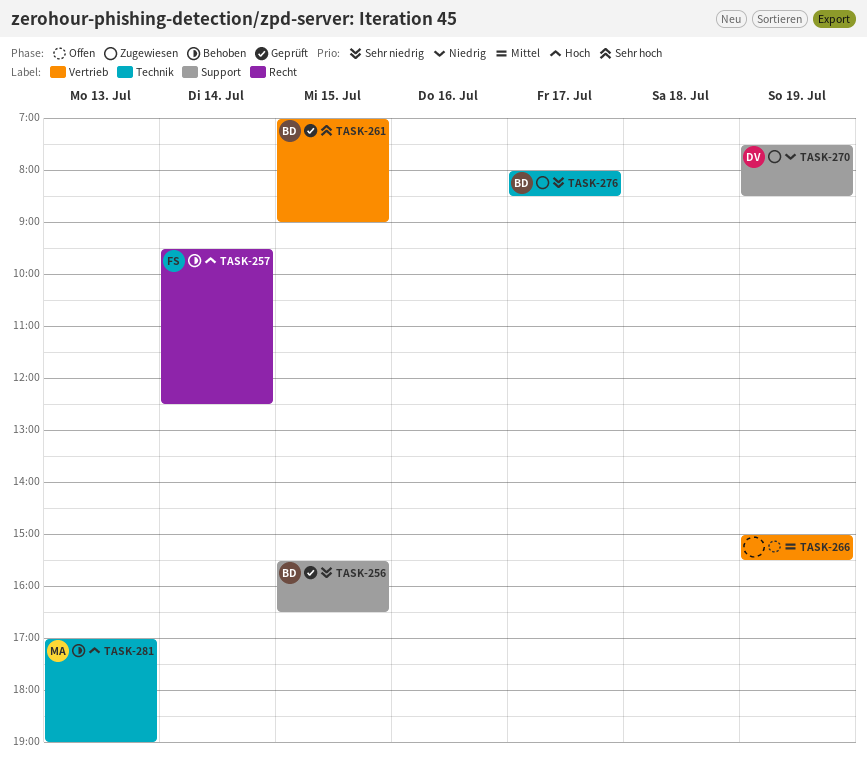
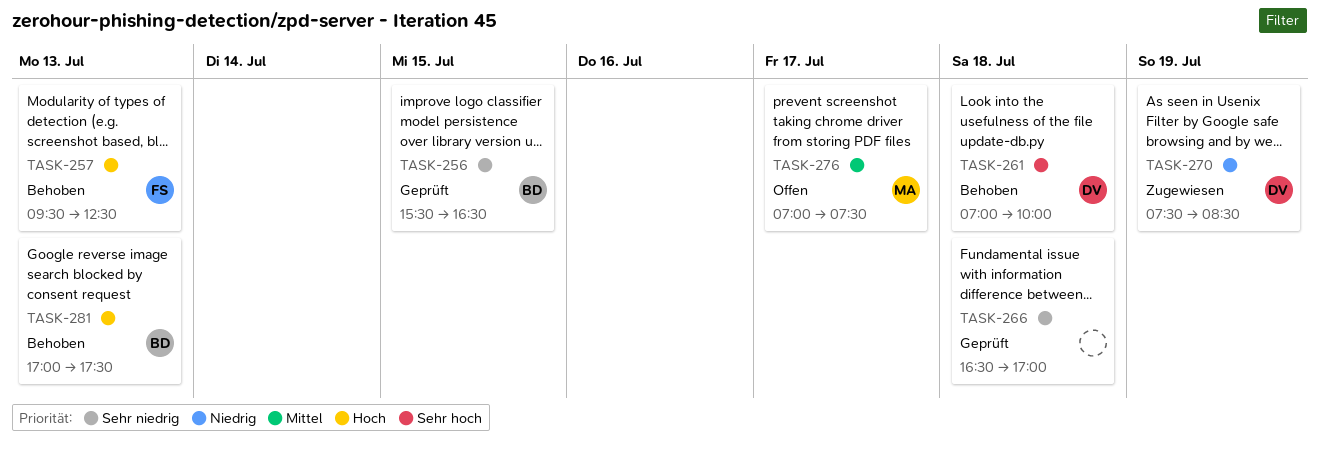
TASK-257, day: Jul 14 -> Jul 13
TASK-261, status: Geprüft -> Behoben
TASK-261, owner: BD -> DV
TASK-261, day: Jul 15 -> Jul 18
TASK-261, ends: 09:00 -> 10:00
TASK-266, status: Offen -> Geprüft
TASK-266, priority: Mittel -> Sehr niedrig
TASK-266, day: Jul 19 -> Jul 18
TASK-266, begins: 15:00 -> 16:30
TASK-266, ends: 15:30 -> 17:00
TASK-276, status: Zugewiesen -> Offen
TASK-276, owner: BD -> MA
TASK-276, priority: Sehr niedrig -> Mittel
TASK-276, begins: 08:00 -> 07:00
TASK-276, ends: 08:30 -> 07:30
TASK-281, owner: MA -> BD
TASK-281, ends: 19:00 -> 17:30

